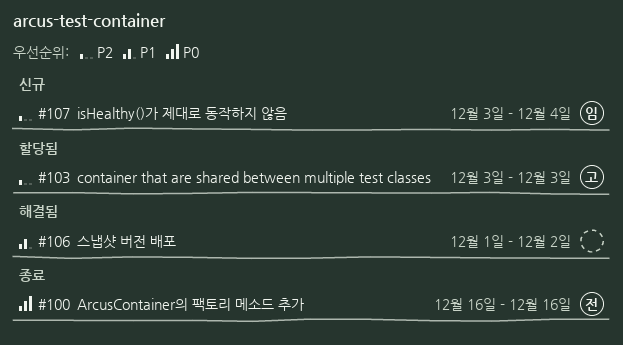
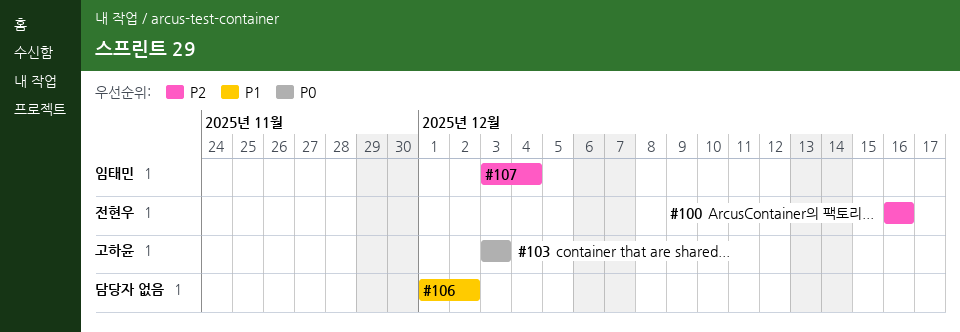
#100, priority: P0 -> P2
#103, priority: P2 -> P0

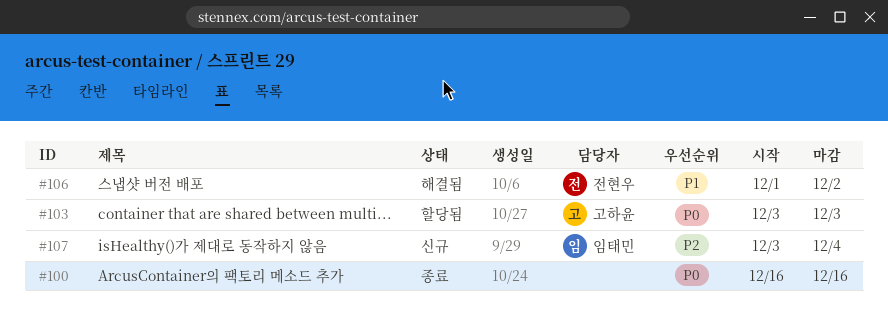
#100, owner: 전현우 -> none
#100, priority: P2 -> P0
#106, owner: none -> 전현우

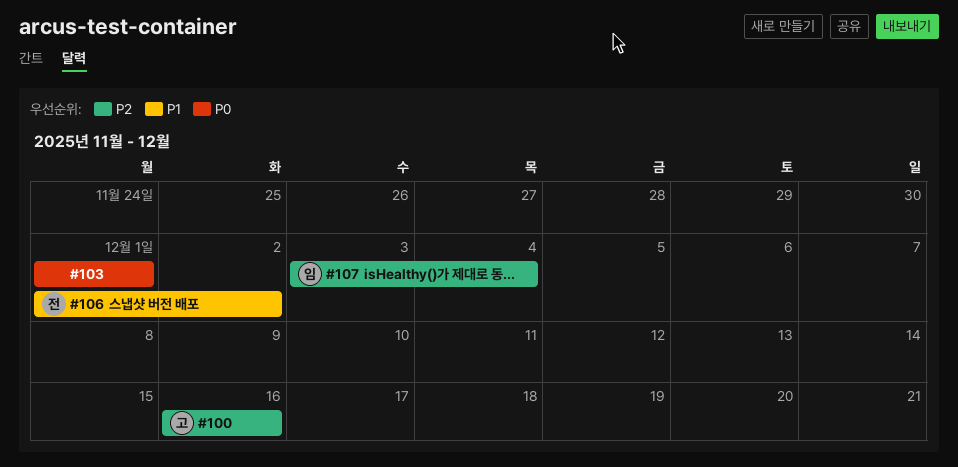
#100, owner: none -> 고하윤
#100, priority: P0 -> P2
#103, owner: 고하윤 -> none
#103, start: Dec 3 -> Dec 1
#103, due: Dec 3 -> Dec 1

